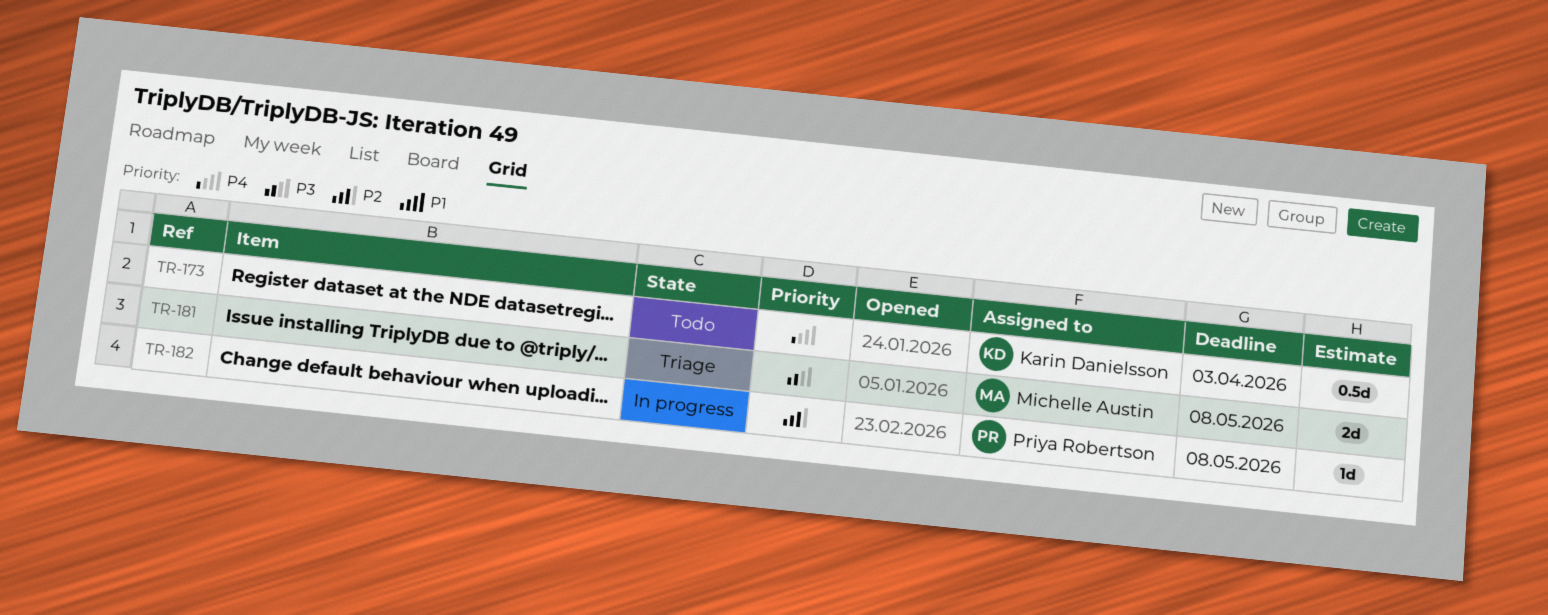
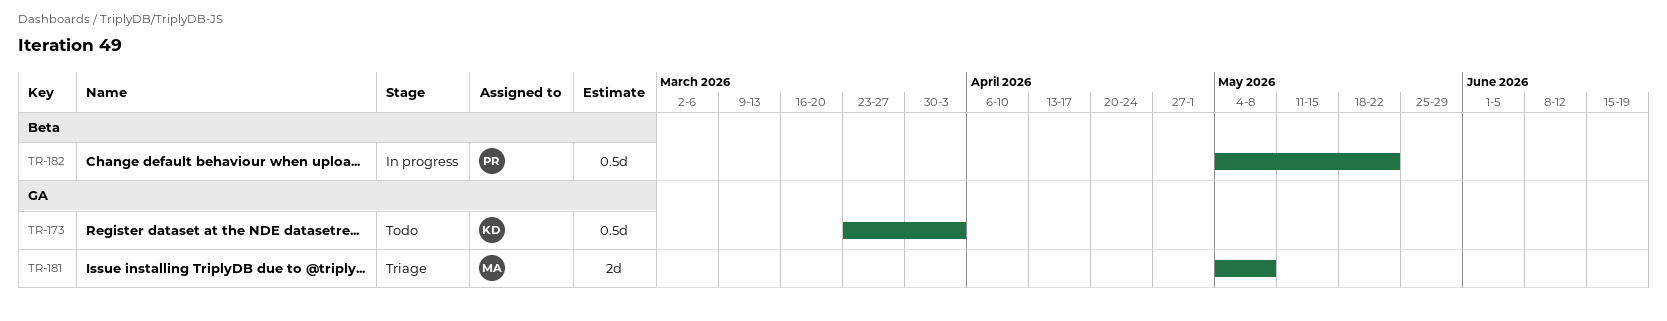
TR-182, estimate: 1d -> 0.5d
TR-182, due: May 8 -> May 22

